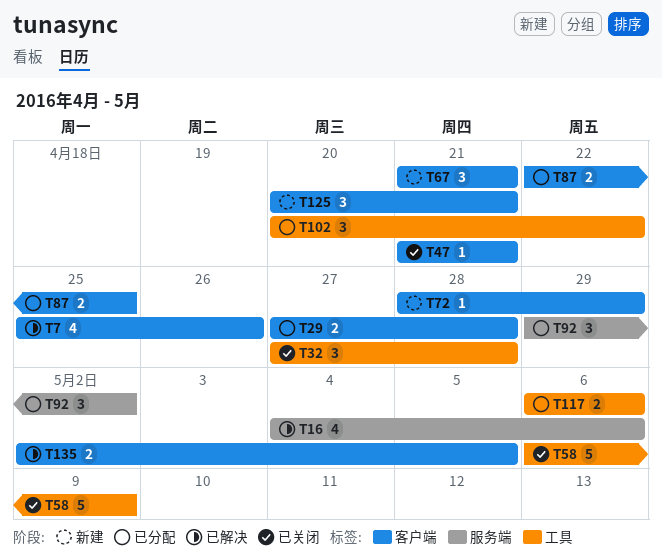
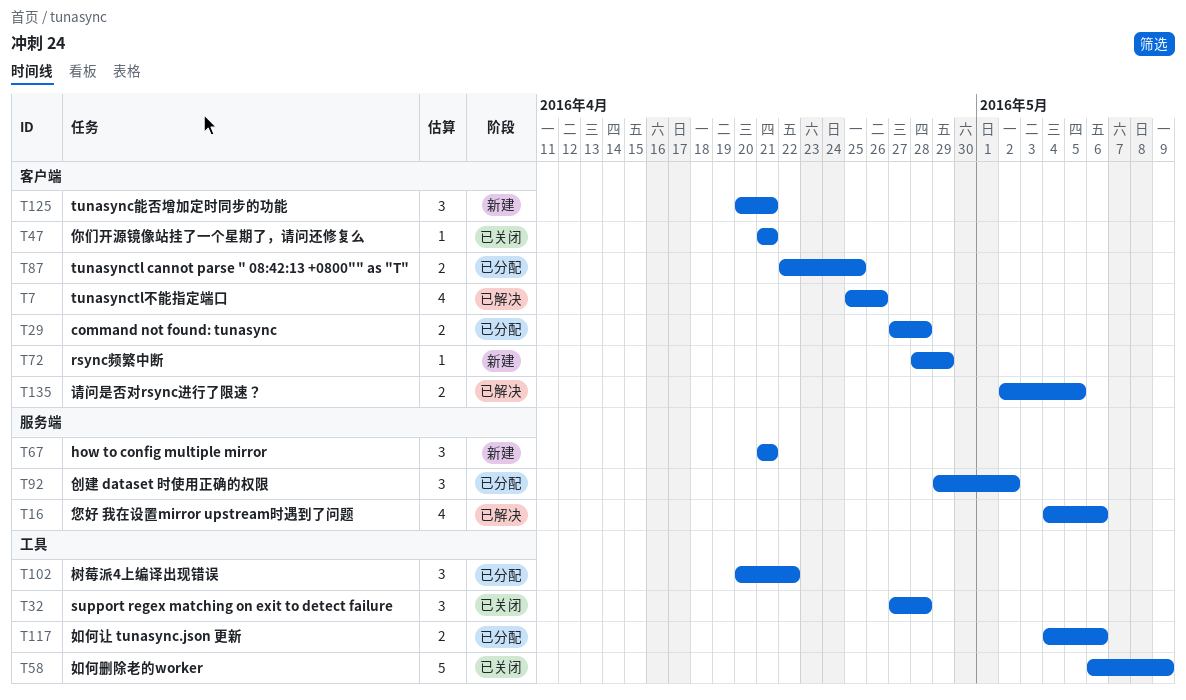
T67, label: 客户端 -> 服务端
T117, start: May 6 -> May 4

